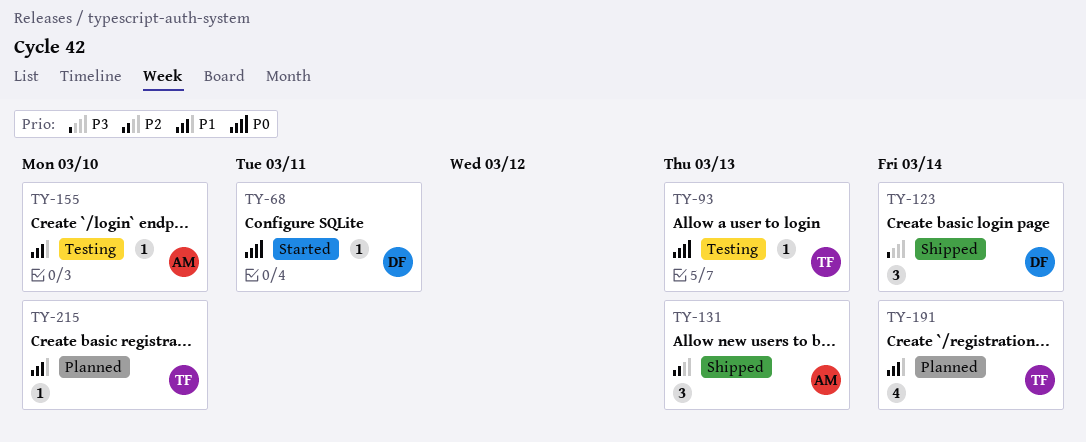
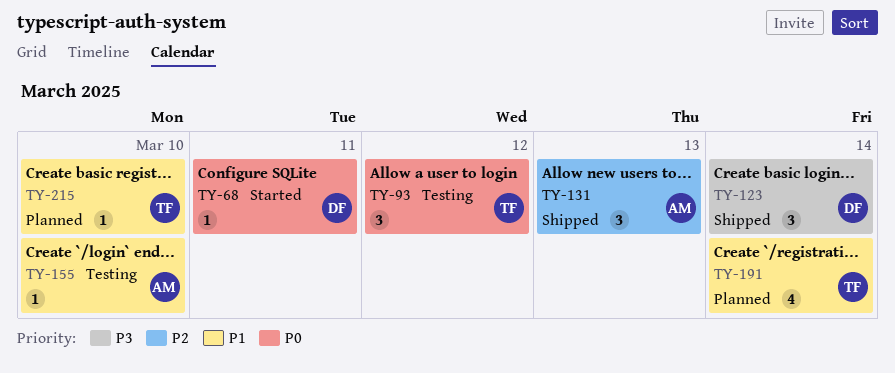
TY-93, estimate: 1 -> 3
TY-93, due: Mar 13 -> Mar 12

